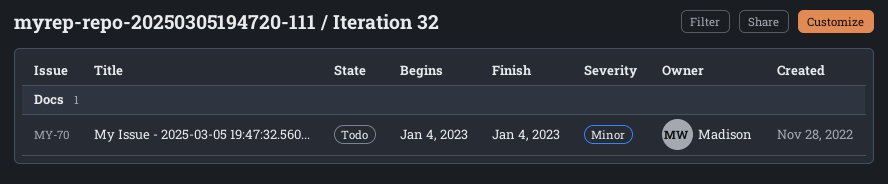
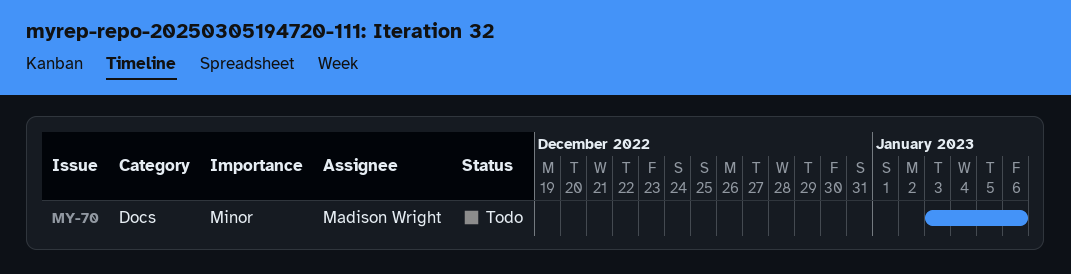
MY-70, start: Jan 4 -> Jan 3
MY-70, due: Jan 4 -> Jan 6

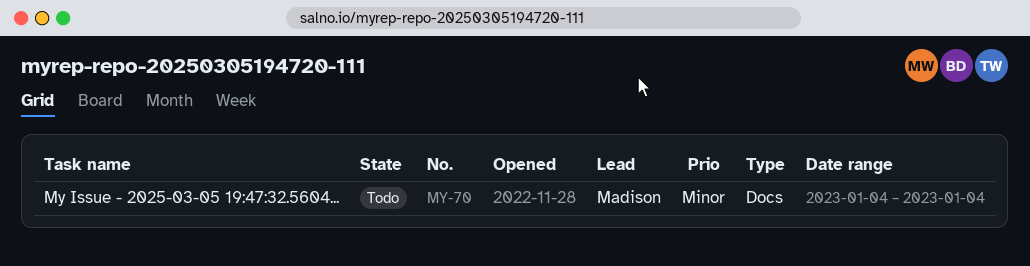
MY-70, start: Jan 3 -> Jan 4
MY-70, due: Jan 6 -> Jan 4

